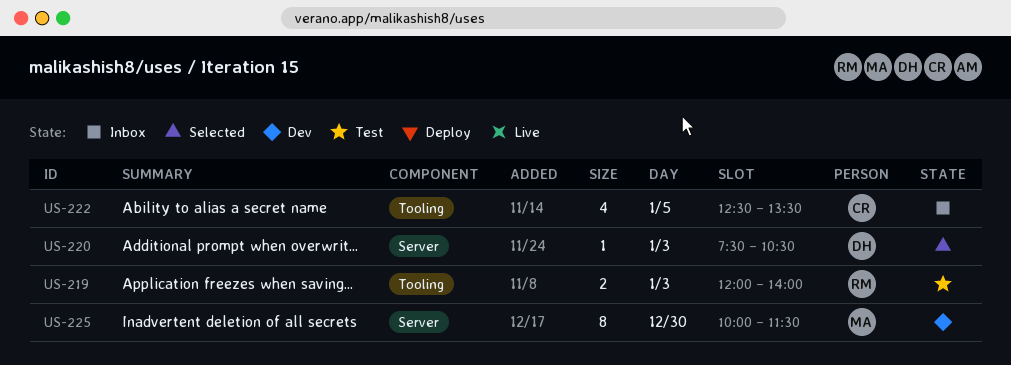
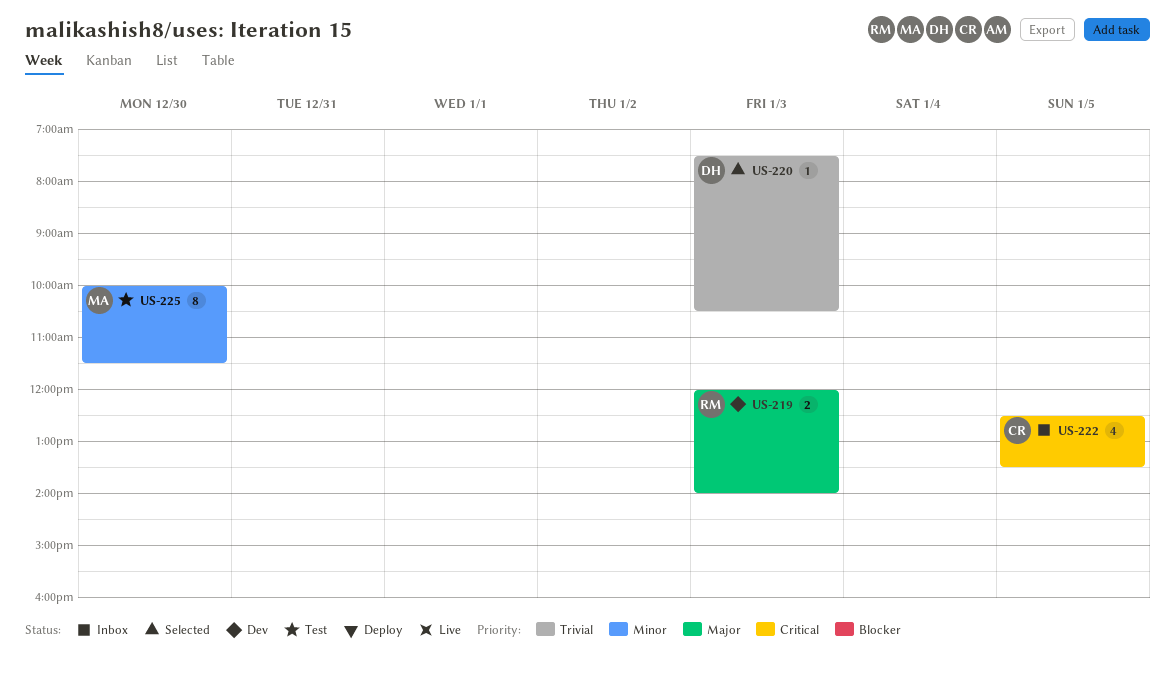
US-219, status: Test -> Dev
US-225, status: Dev -> Test

